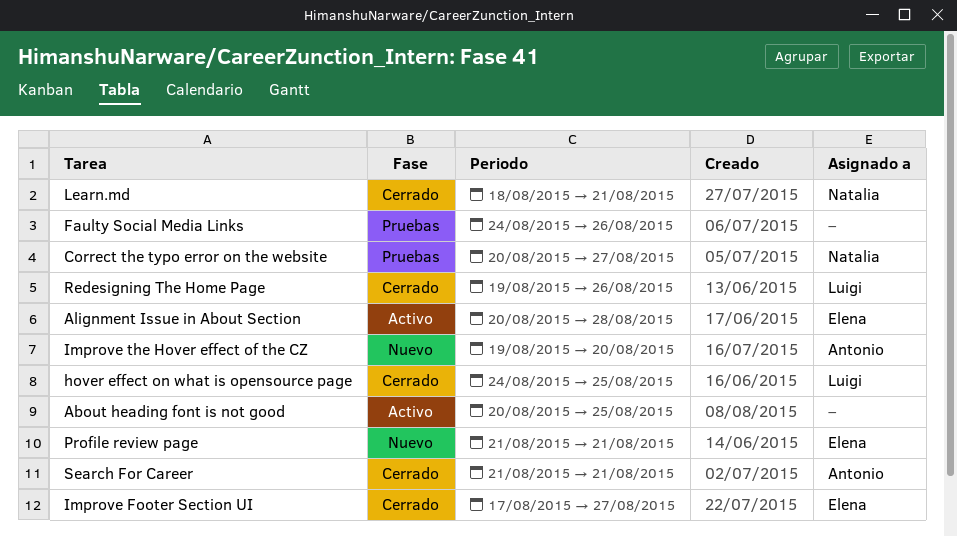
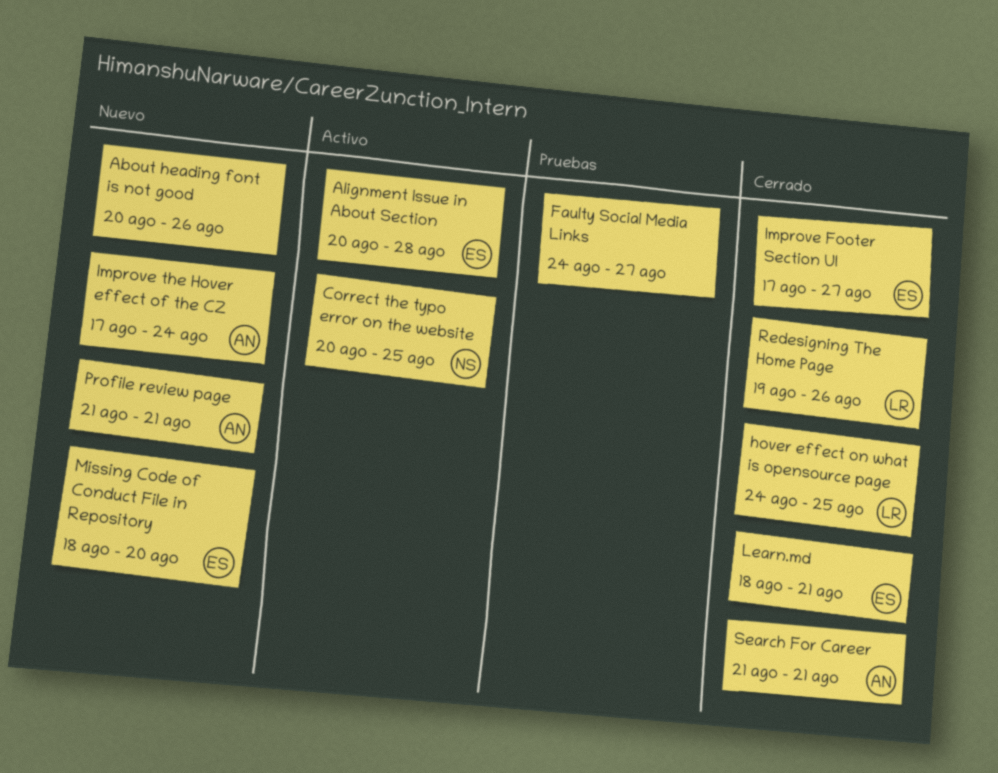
About heading font is not good, status: Activo -> Nuevo
About heading font is not good, due: Aug 25 -> Aug 26
Correct the typo error on the website, status: Pruebas -> Activo
Correct the typo error on the website, due: Aug 27 -> Aug 25
Faulty Social Media Links, due: Aug 26 -> Aug 27
Improve the Hover effect of the CZ, start: Aug 19 -> Aug 17
Improve the Hover effect of the CZ, due: Aug 20 -> Aug 24
Learn.md, owner: Natalia -> Elena
Missing Code of Conduct File in Repository: none -> present
Profile review page, owner: Elena -> Antonio

